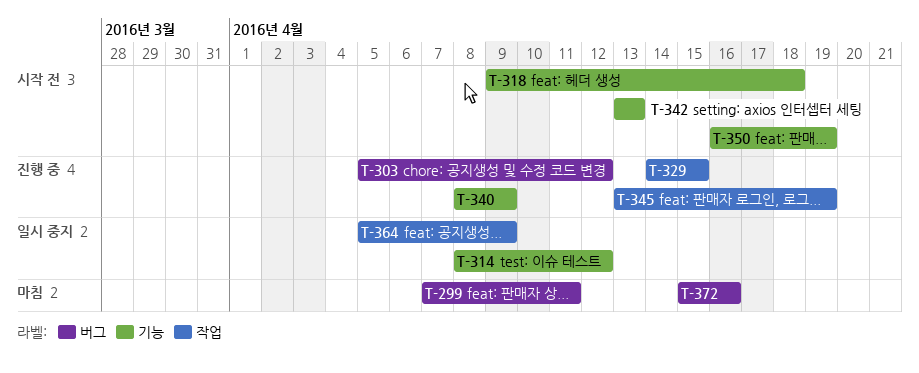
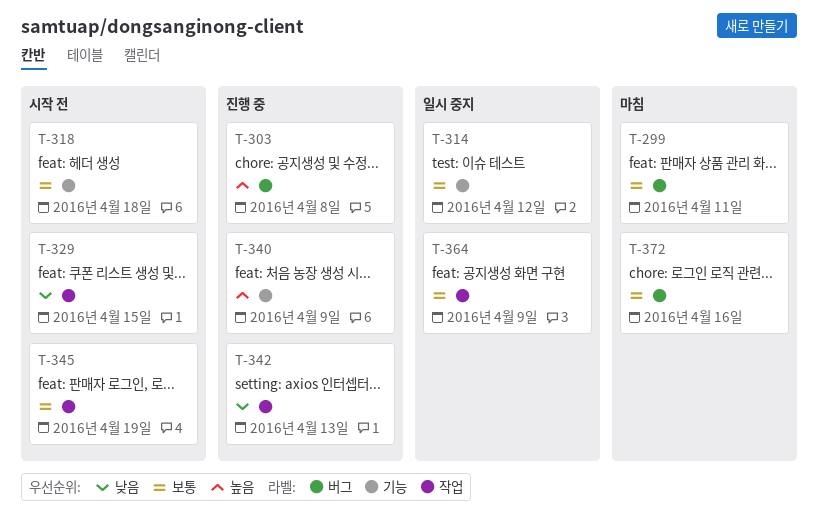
T-303, due: Apr 12 -> Apr 8
T-329, status: 진행 중 -> 시작 전
T-342, status: 시작 전 -> 진행 중
T-342, label: 기능 -> 작업
T-345, status: 진행 중 -> 시작 전
T-350: present -> none

